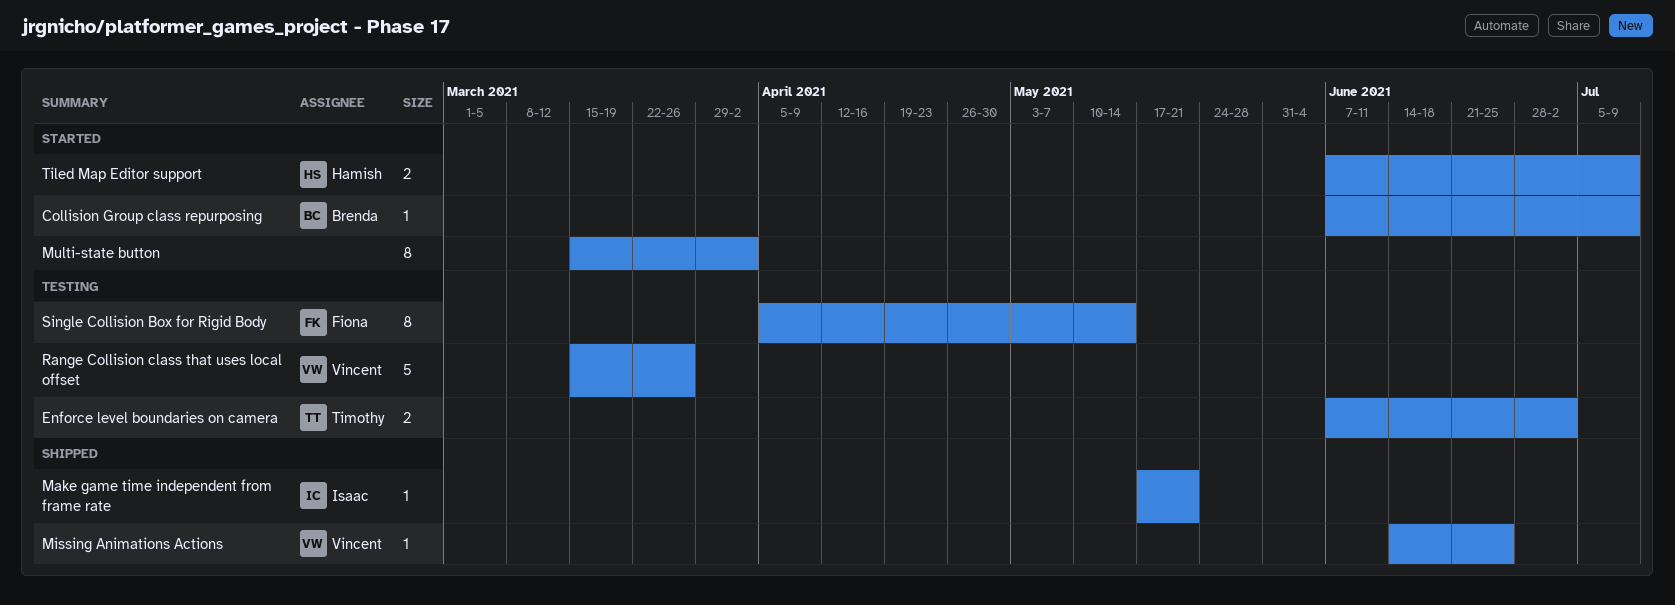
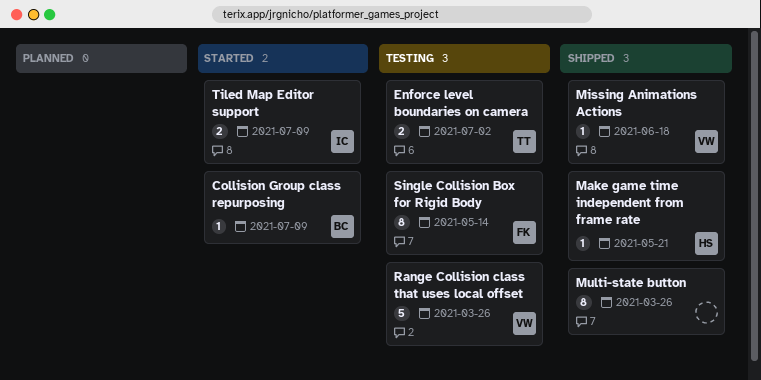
Make game time independent from frame rate, owner: Isaac -> Hamish
Missing Animations Actions, due: Jun 25 -> Jun 18
Multi-state button, status: Started -> Shipped
Multi-state button, due: Apr 2 -> Mar 26
Tiled Map Editor support, owner: Hamish -> Isaac

